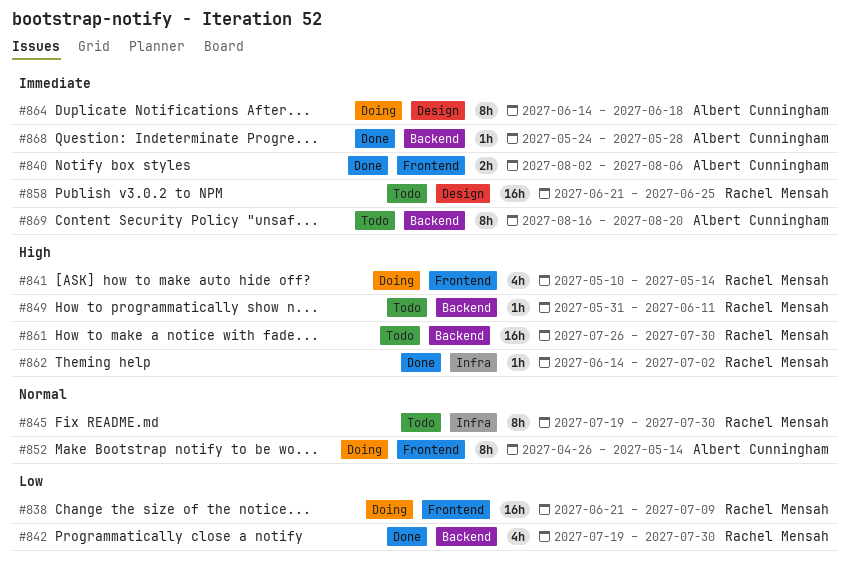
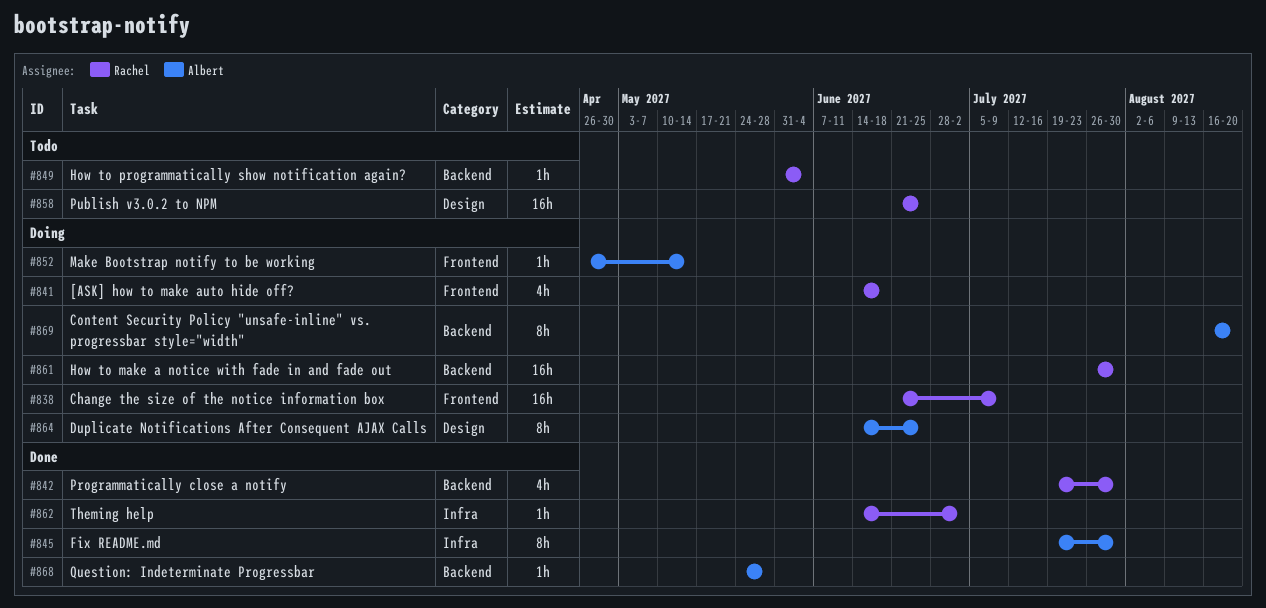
#840: present -> none
#841, start: May 10 -> Jun 14
#841, due: May 14 -> Jun 18
#845, status: Todo -> Done
#845, owner: Rachel Mensah -> Albert Cunningham
#849, due: Jun 11 -> Jun 4
#852, estimate: 8h -> 1h
#861, status: Todo -> Doing
#864, due: Jun 18 -> Jun 25
#869, status: Todo -> Doing

